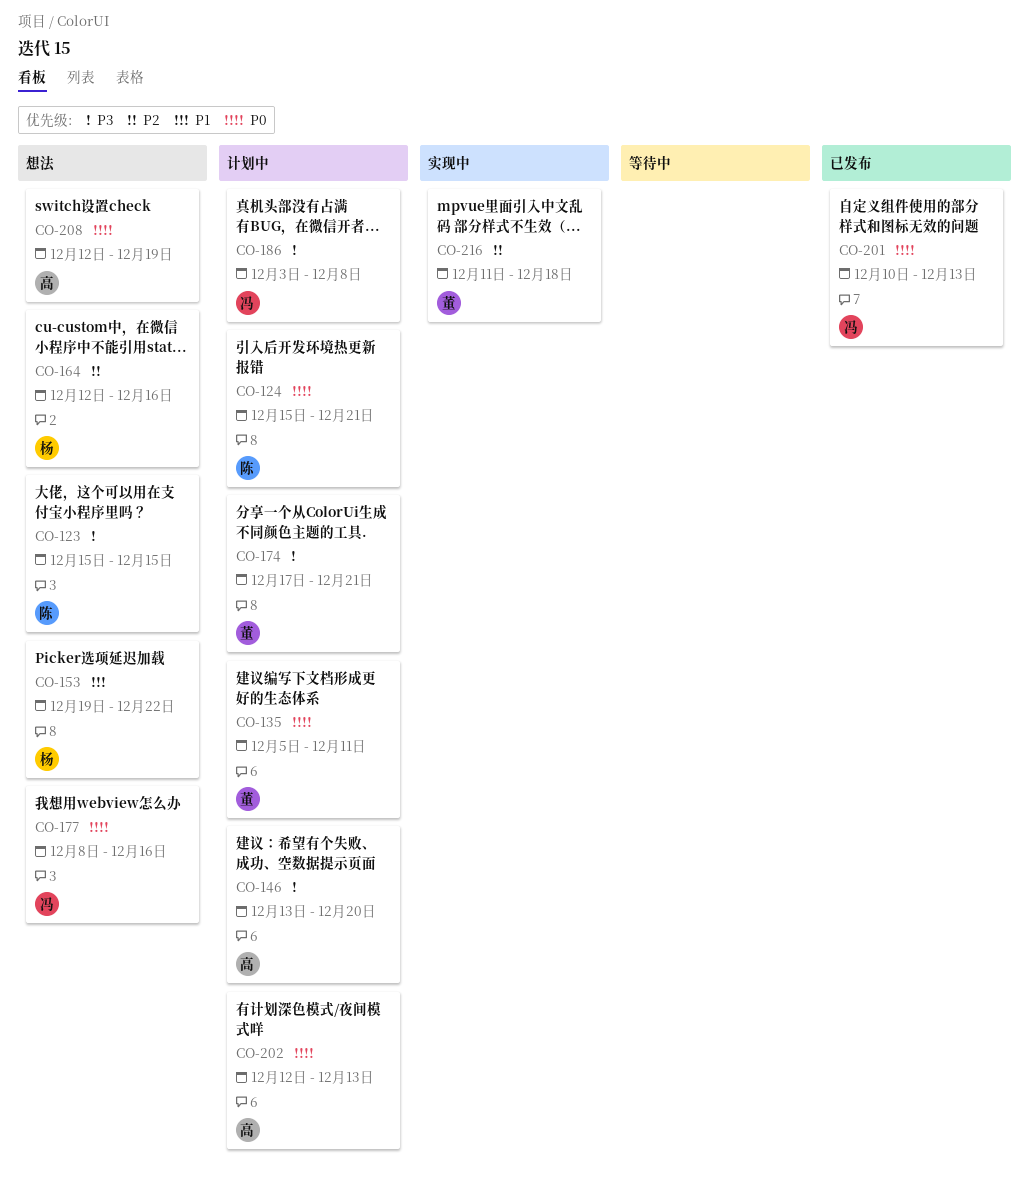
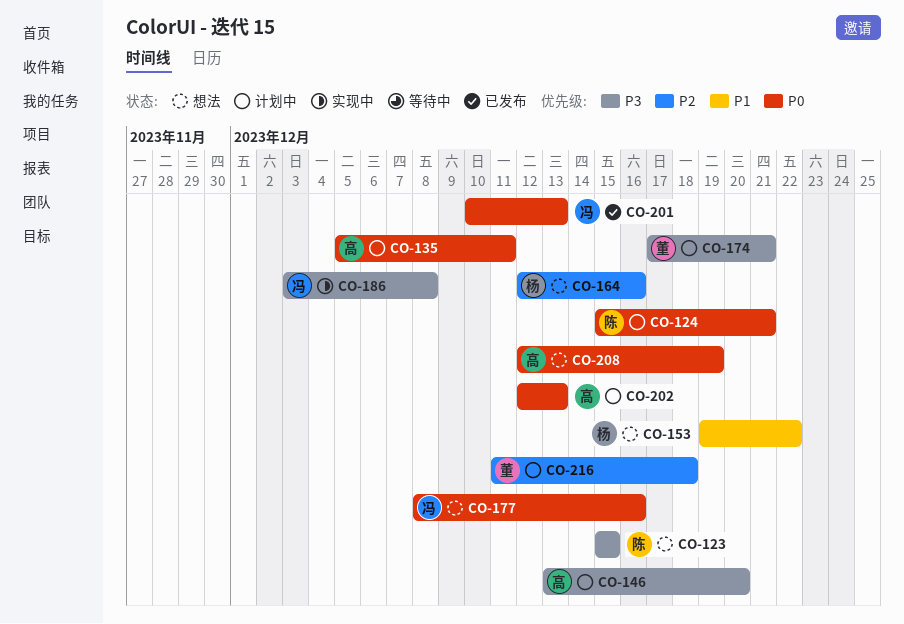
CO-135, owner: 董 -> 高
CO-186, status: 计划中 -> 实现中
CO-216, status: 实现中 -> 计划中

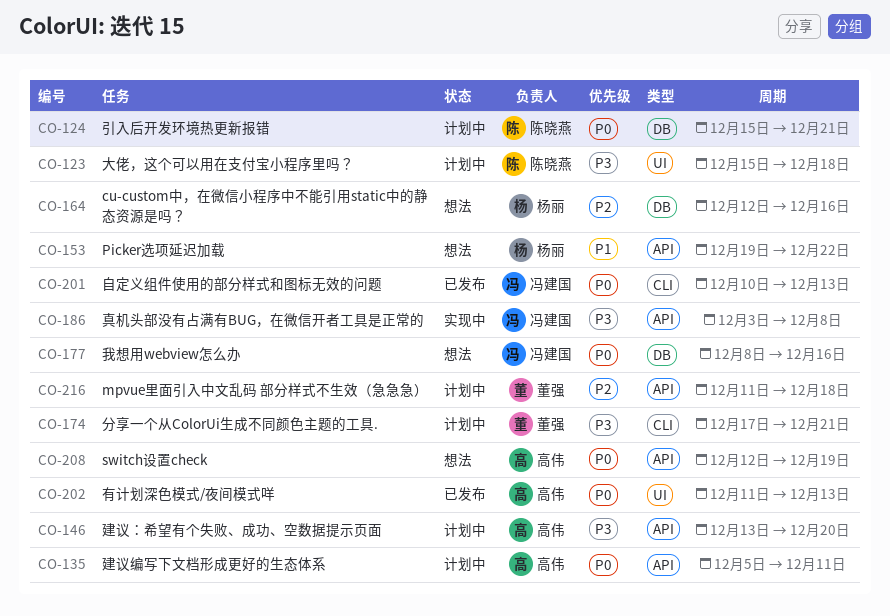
CO-123, status: 想法 -> 计划中
CO-123, due: Dec 15 -> Dec 18
CO-202, status: 计划中 -> 已发布
CO-202, start: Dec 12 -> Dec 11

